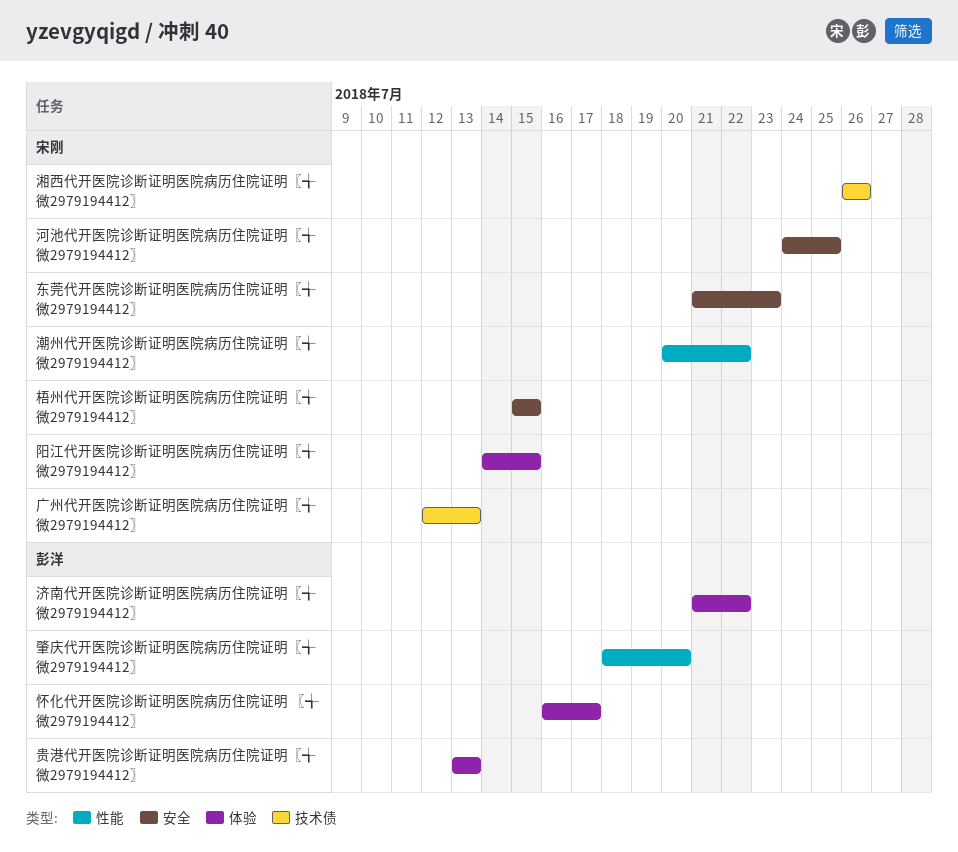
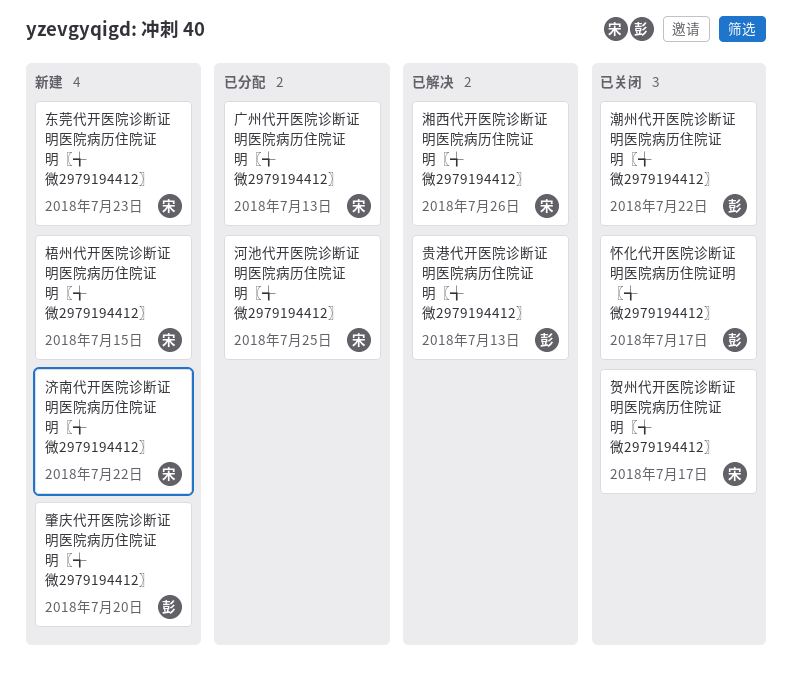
济南代开医院诊断证明医院病历住院证明〖╅微2979194412〗, owner: 彭洋 -> 宋刚
潮州代开医院诊断证明医院病历住院证明〖╅微2979194412〗, owner: 宋刚 -> 彭洋
贺州代开医院诊断证明医院病历住院证明〖╅微2979194412〗: none -> present
阳江代开医院诊断证明医院病历住院证明〖╅微2979194412〗: present -> none

